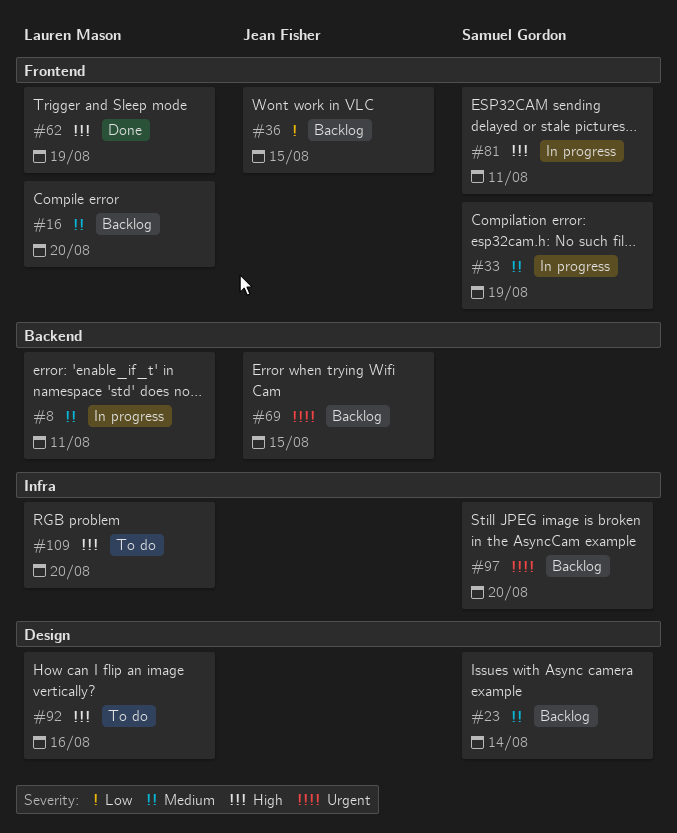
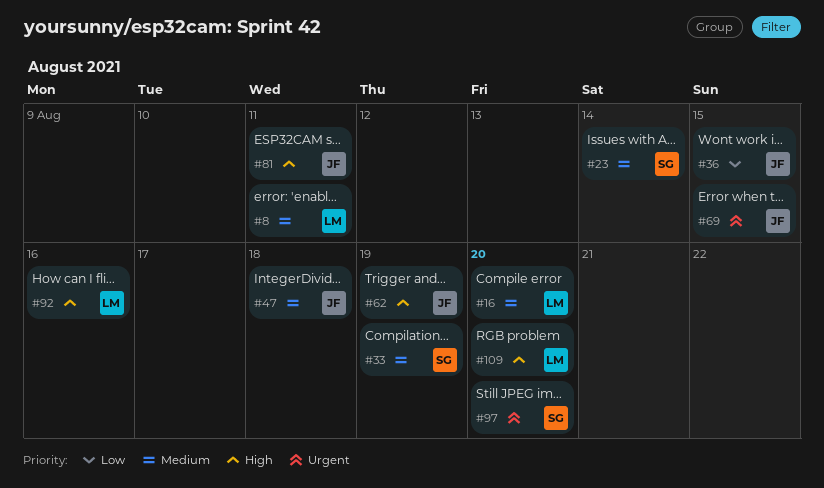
#47: none -> present
#62, owner: Lauren Mason -> Jean Fisher
#81, owner: Samuel Gordon -> Jean Fisher

